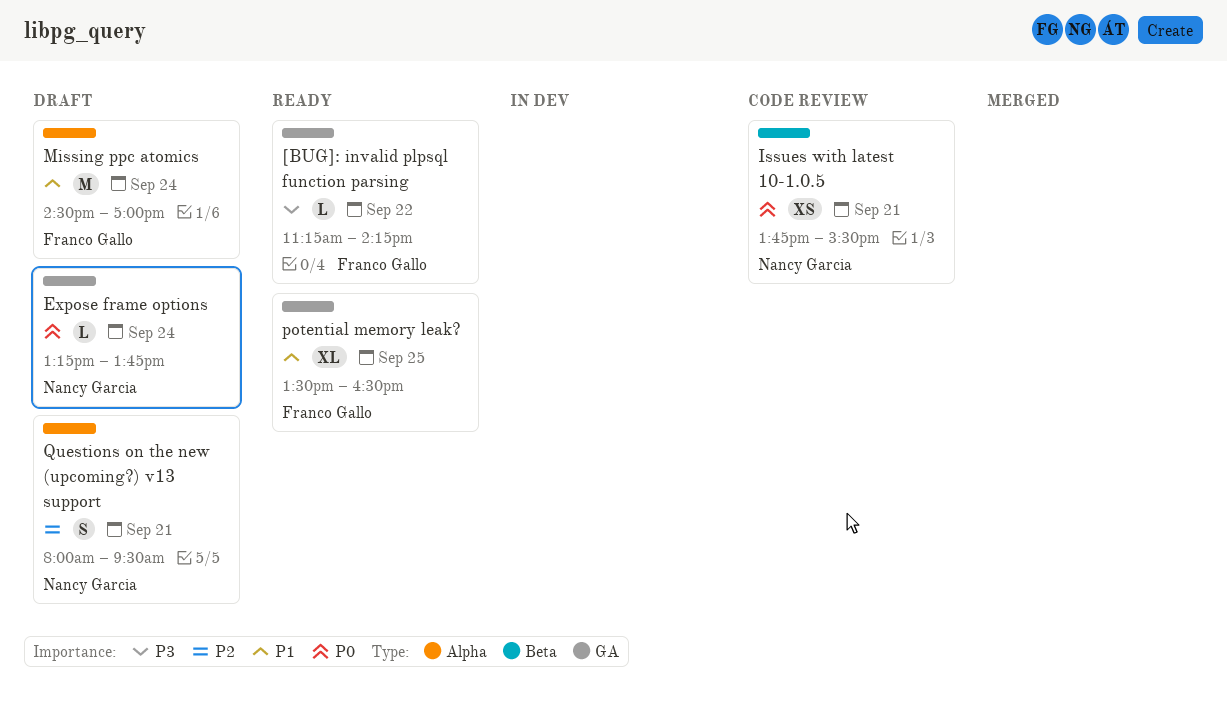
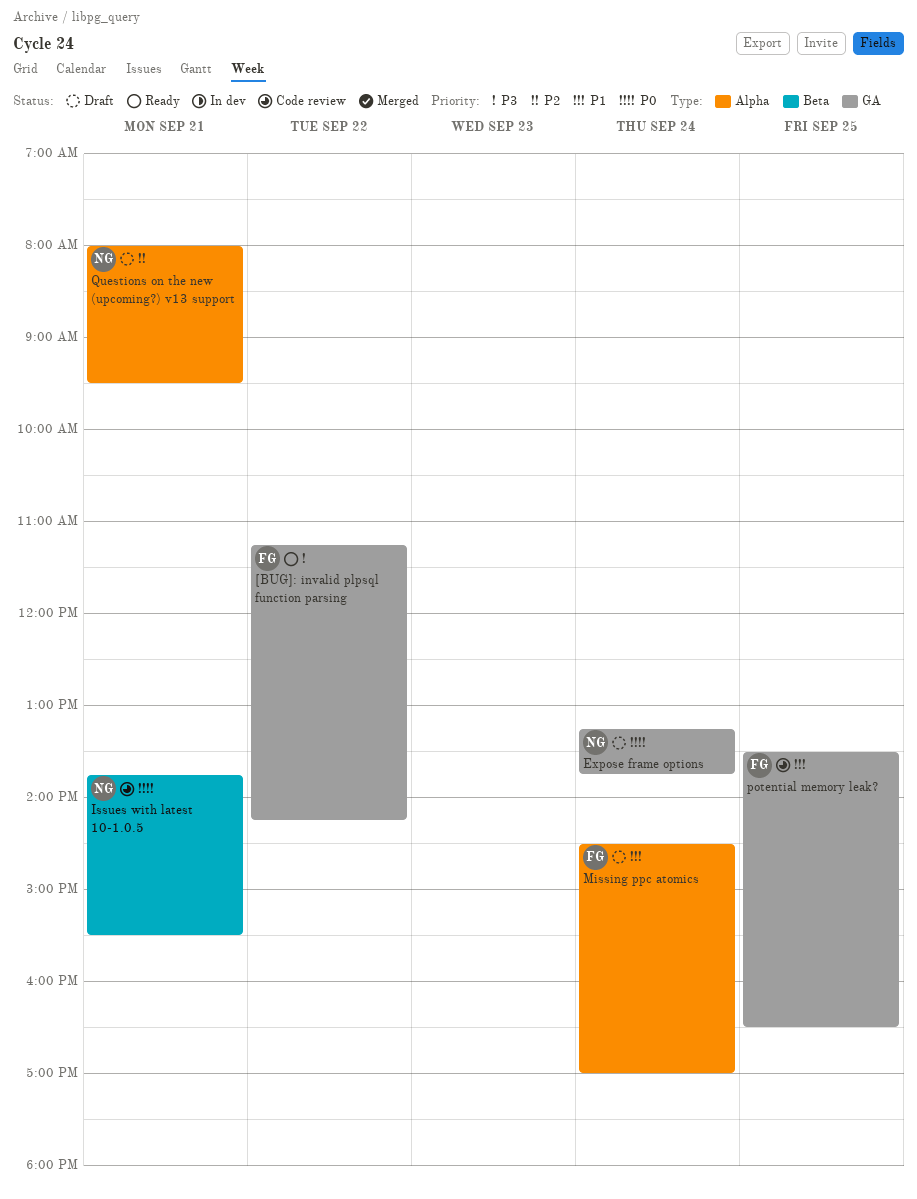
potential memory leak?, status: Ready -> Code review

